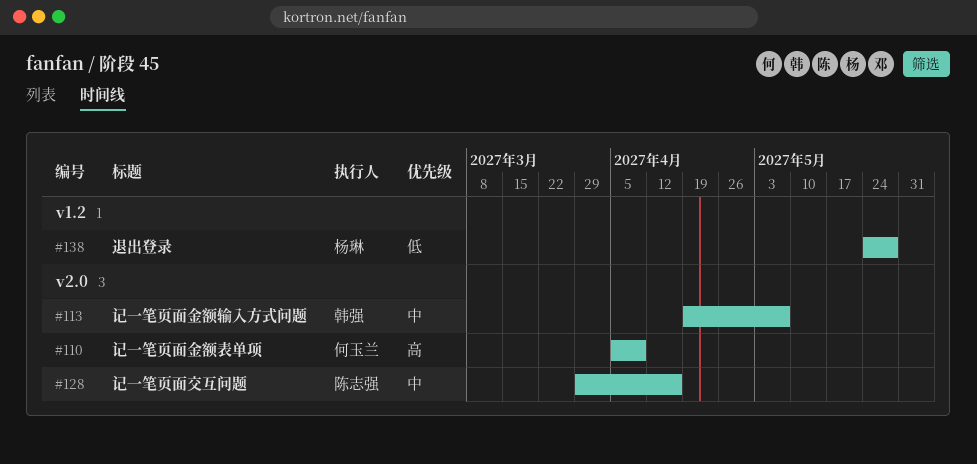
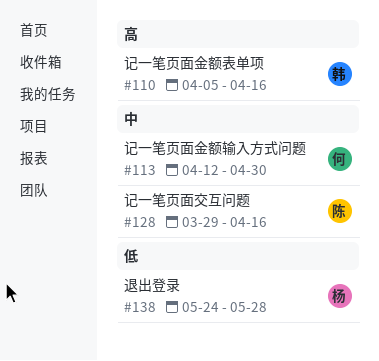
#110, owner: 何玉兰 -> 韩强
#110, due: Apr 9 -> Apr 16
#113, owner: 韩强 -> 何玉兰
#113, start: Apr 19 -> Apr 12
#113, due: May 7 -> Apr 30

